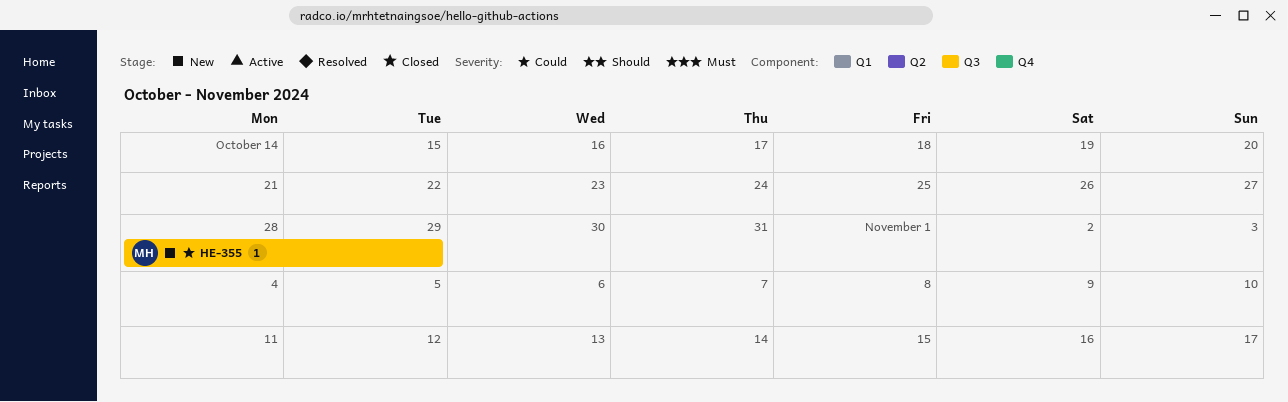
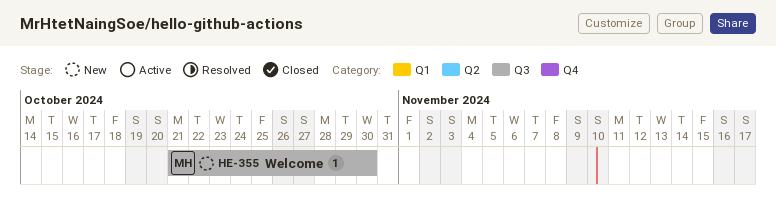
HE-355, start: Oct 28 -> Oct 21
HE-355, due: Oct 29 -> Oct 30

